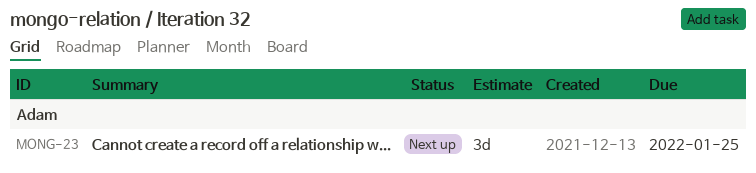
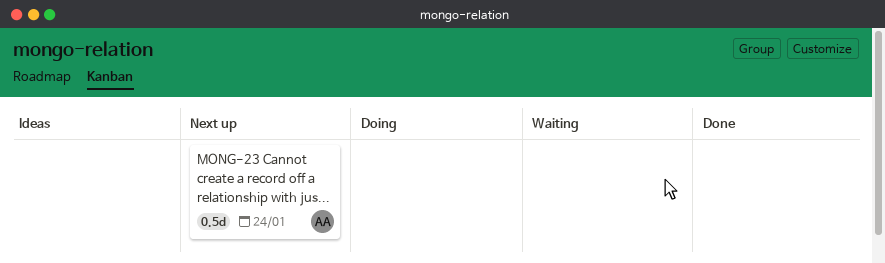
MONG-23, estimate: 3d -> 0.5d
MONG-23, due: Jan 25 -> Jan 24

